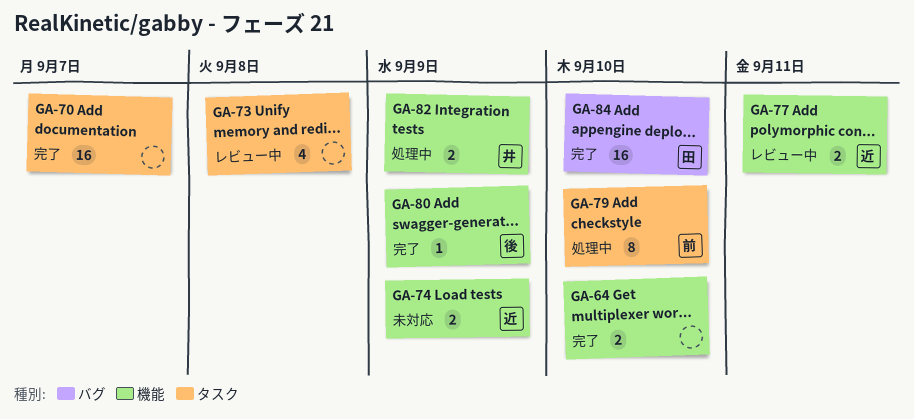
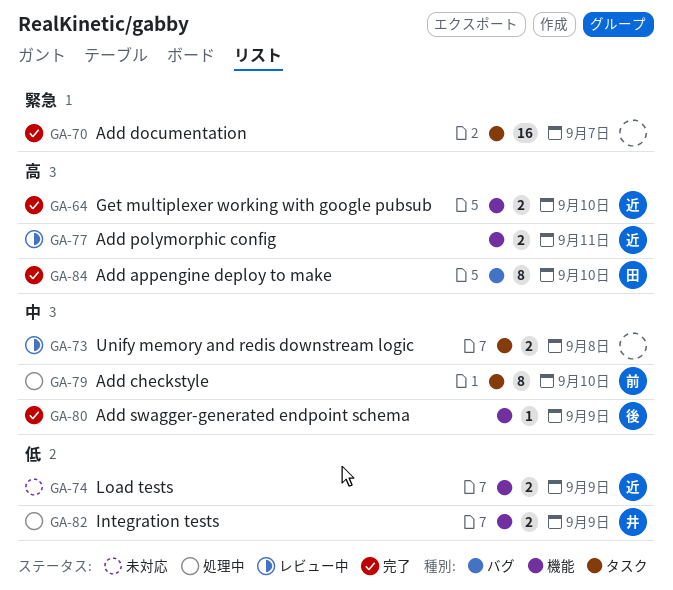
GA-64, owner: none -> 近
GA-73, estimate: 4 -> 2
GA-84, estimate: 16 -> 8

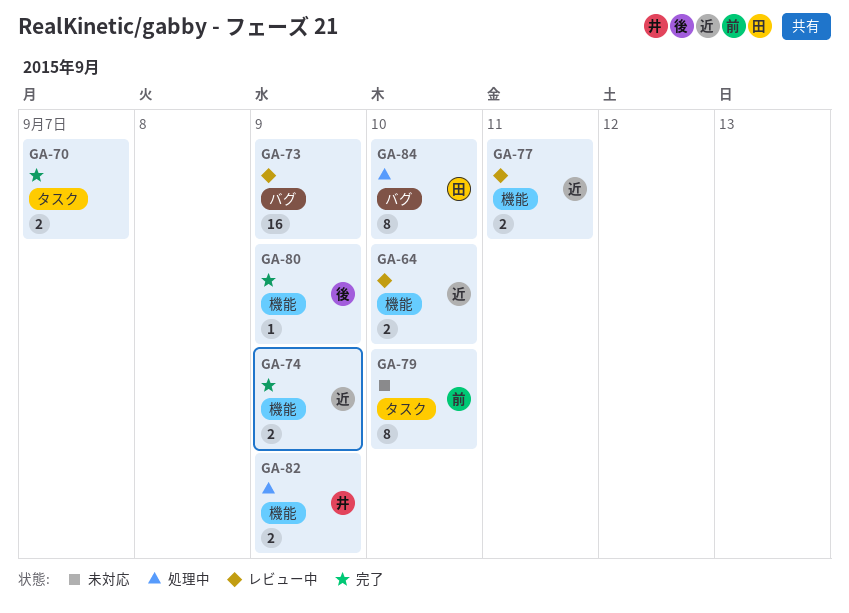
GA-64, status: 完了 -> レビュー中
GA-70, estimate: 16 -> 2
GA-73, label: タスク -> バグ
GA-73, estimate: 2 -> 16
GA-73, due: Sep 8 -> Sep 9
GA-74, status: 未対応 -> 完了
GA-79, status: 処理中 -> 未対応
GA-84, status: 完了 -> 処理中

